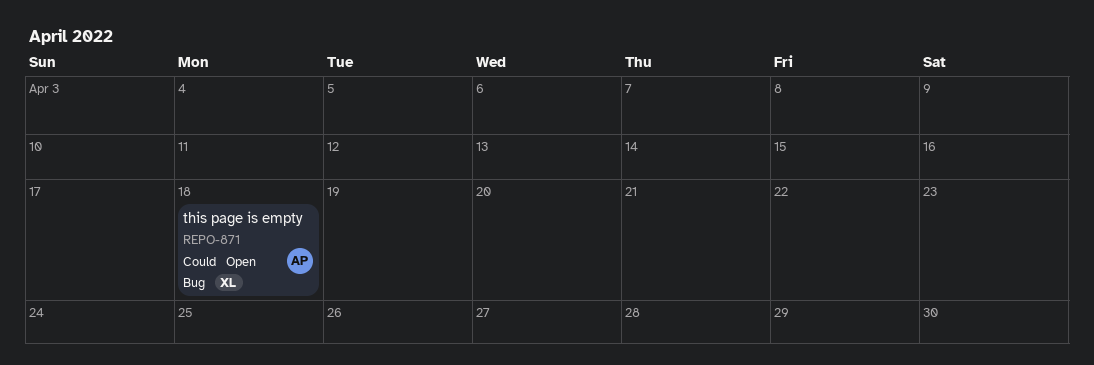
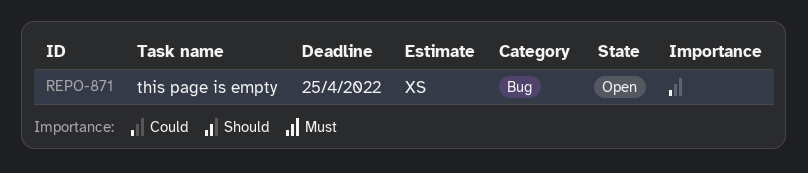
REPO-871, estimate: XL -> XS
REPO-871, due: Apr 18 -> Apr 25

